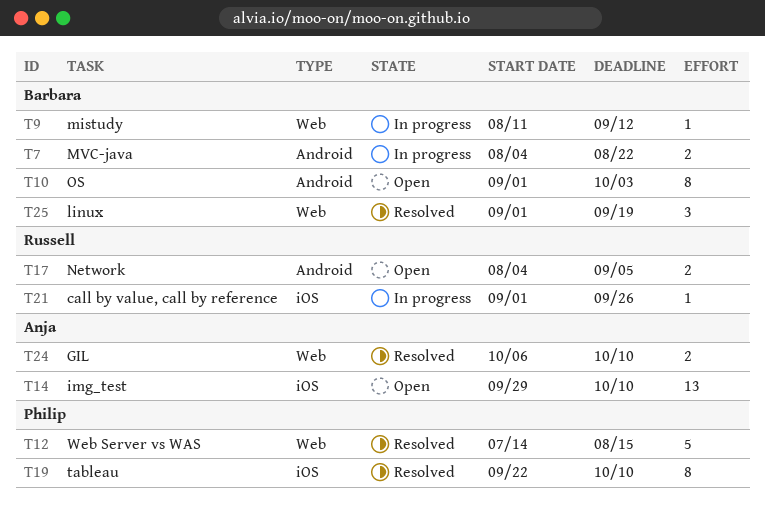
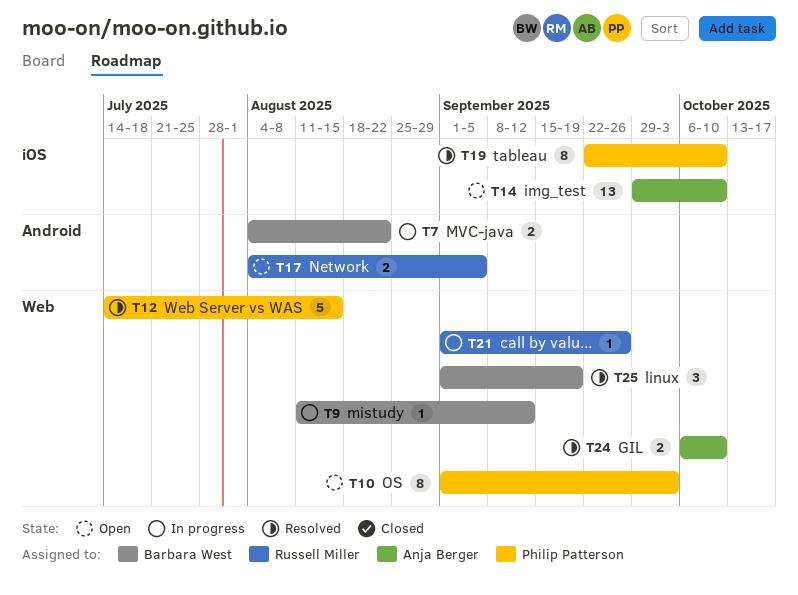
T10, owner: Barbara West -> Philip Patterson
T10, label: Android -> Web
T21, label: iOS -> Web

